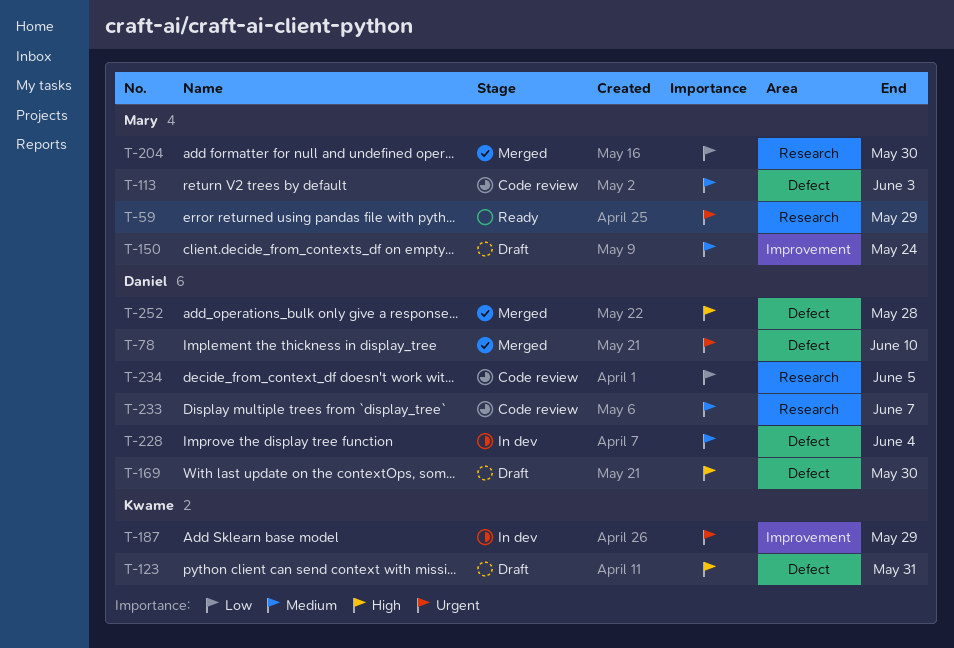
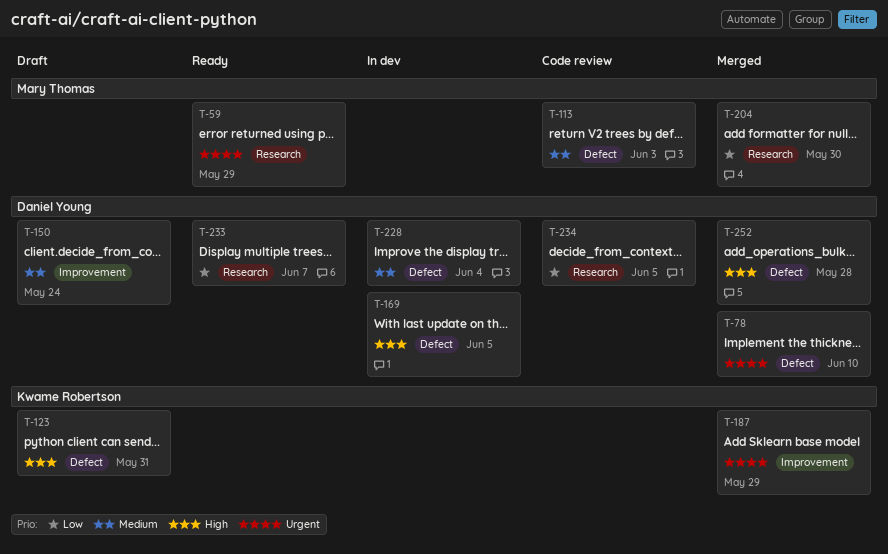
T-150, owner: Mary Thomas -> Daniel Young
T-169, status: Draft -> In dev
T-169, due: May 30 -> Jun 5
T-187, status: In dev -> Merged
T-233, status: Code review -> Ready
T-233, priority: Medium -> Low

